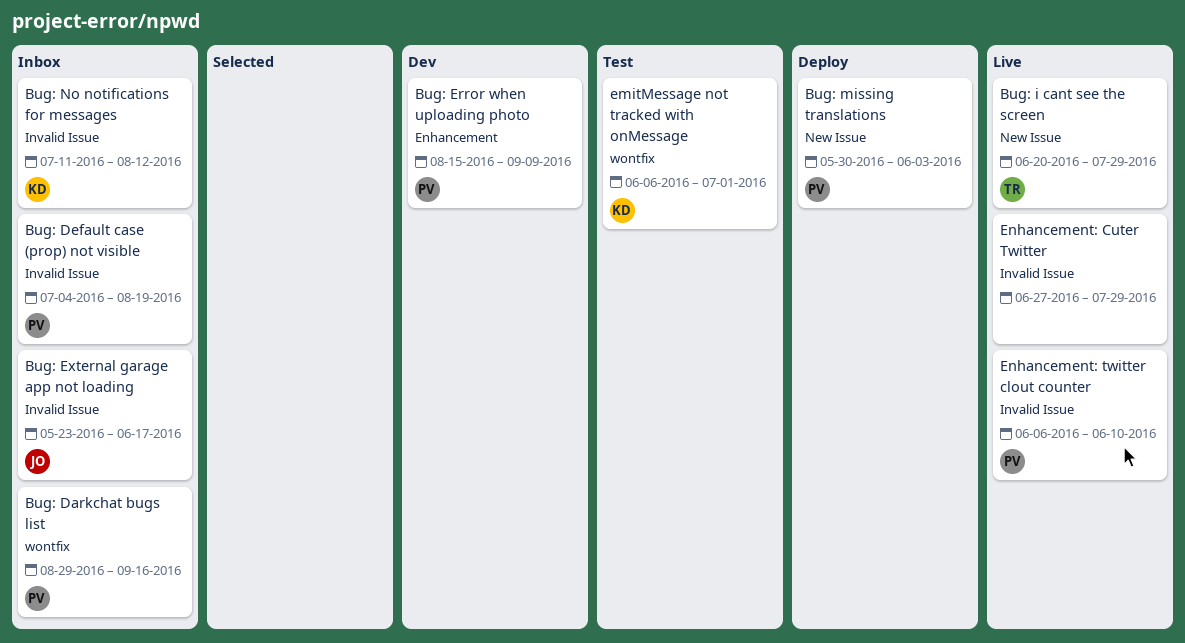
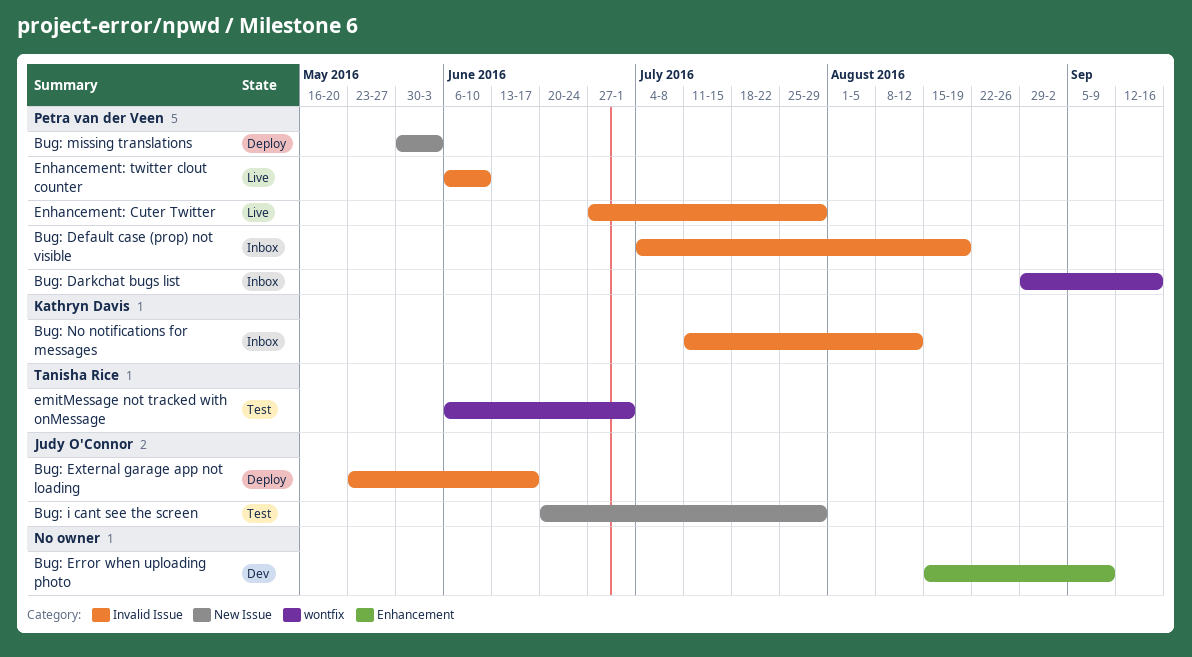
Bug: Error when uploading photo, owner: Petra van der Veen -> none
Bug: External garage app not loading, status: Inbox -> Deploy
Bug: i cant see the screen, status: Live -> Test
Bug: i cant see the screen, owner: Tanisha Rice -> Judy O'Connor
emitMessage not tracked with onMessage, owner: Kathryn Davis -> Tanisha Rice
Enhancement: Cuter Twitter, owner: none -> Petra van der Veen

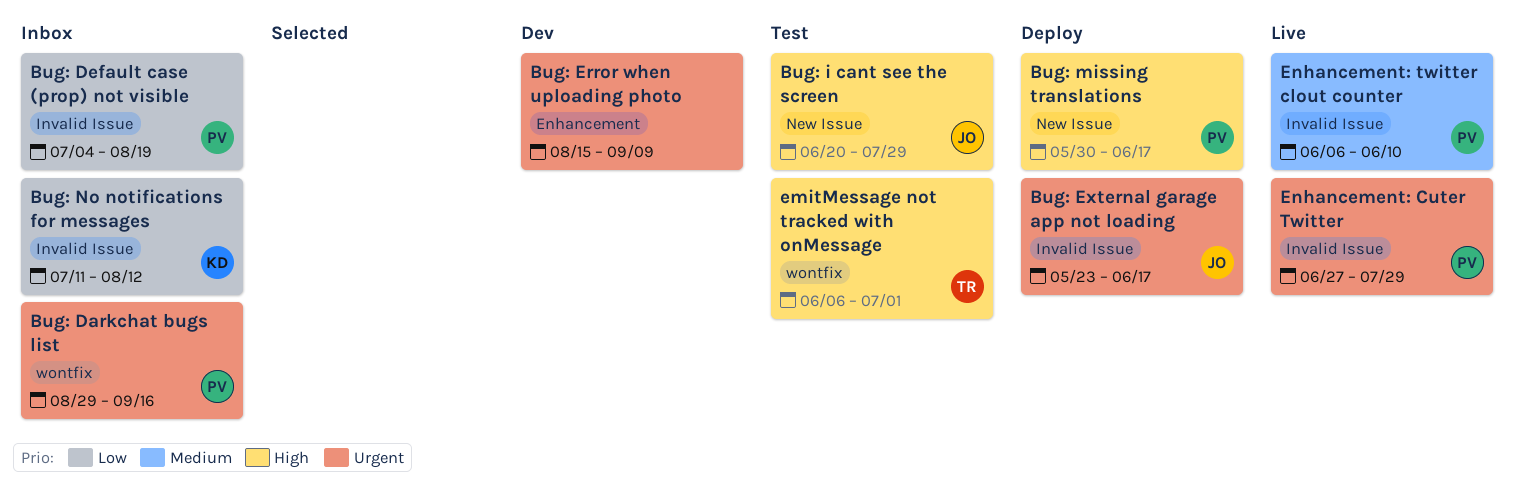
Bug: missing translations, due: Jun 3 -> Jun 17

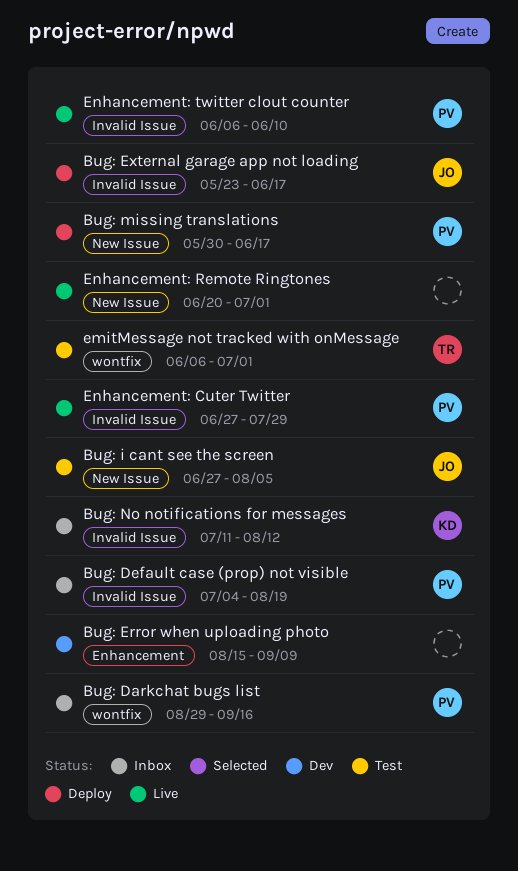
Bug: i cant see the screen, start: Jun 20 -> Jun 27
Bug: i cant see the screen, due: Jul 29 -> Aug 5
Enhancement: Remote Ringtones: none -> present

